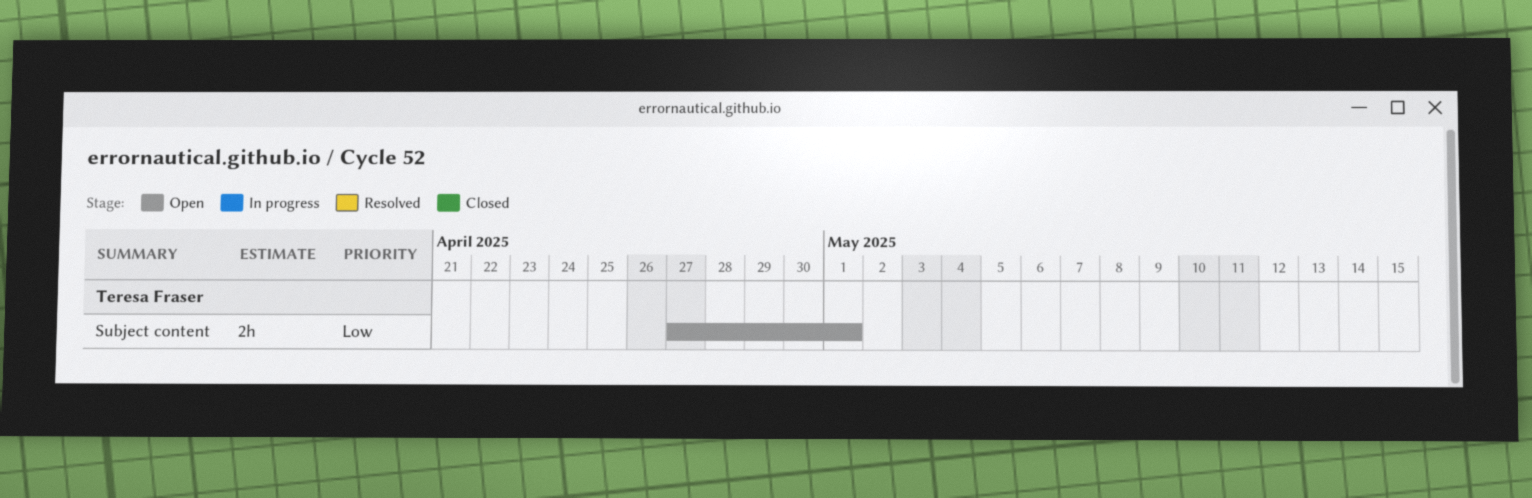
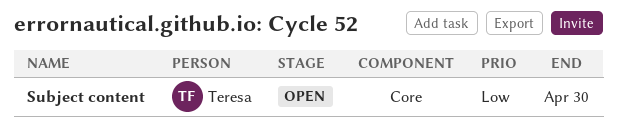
Subject content, due: May 1 -> Apr 30

